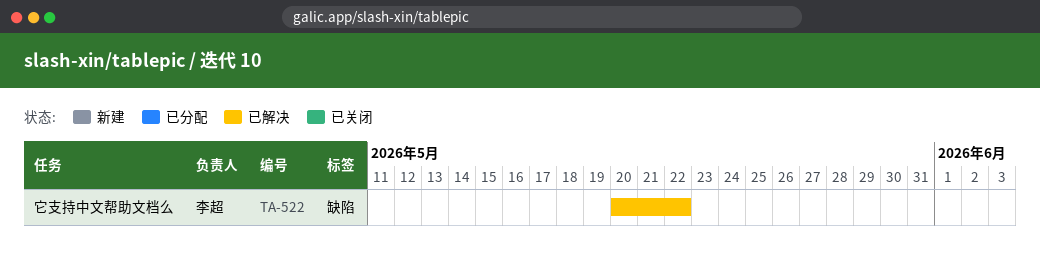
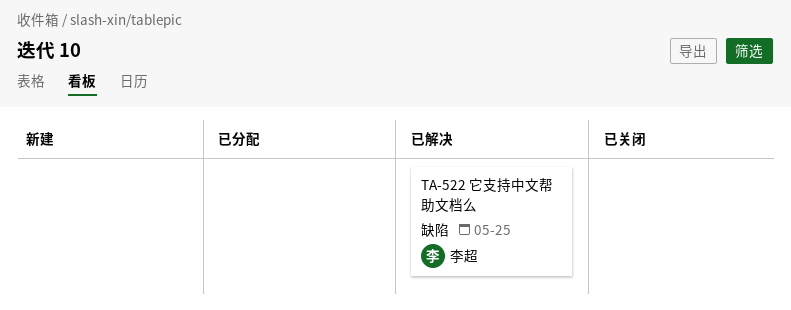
TA-522, due: May 22 -> May 25

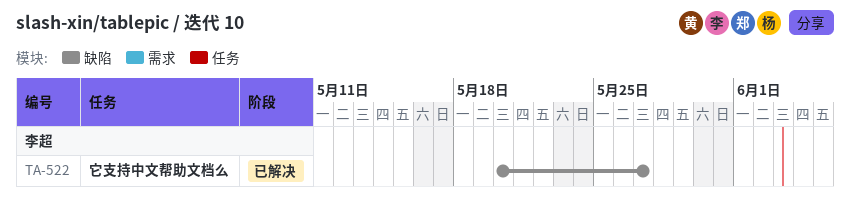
TA-522, due: May 25 -> May 27

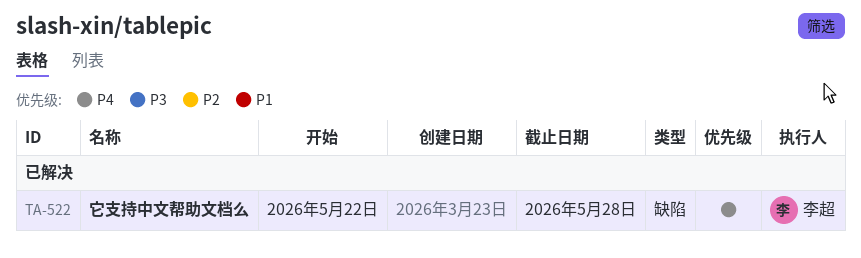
TA-522, start: May 20 -> May 22
TA-522, due: May 27 -> May 28

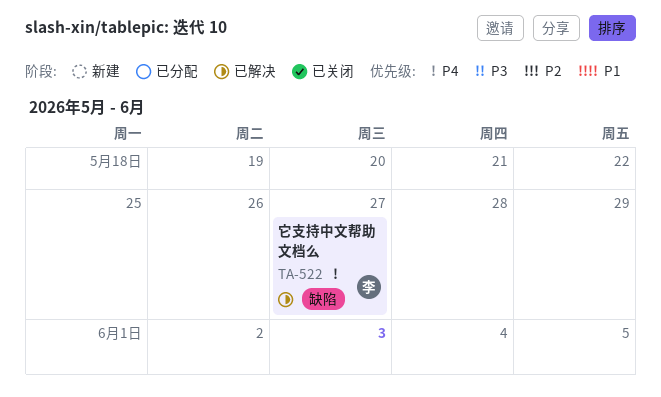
TA-522, due: May 28 -> May 27

